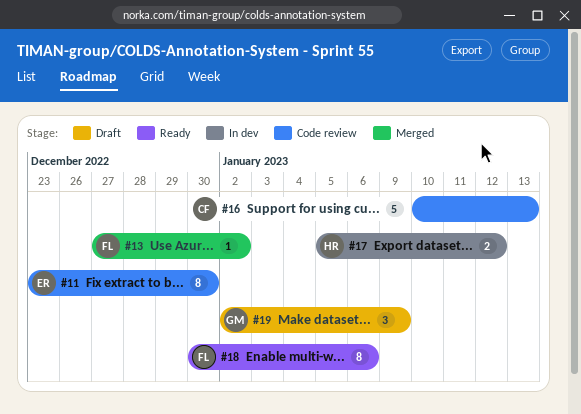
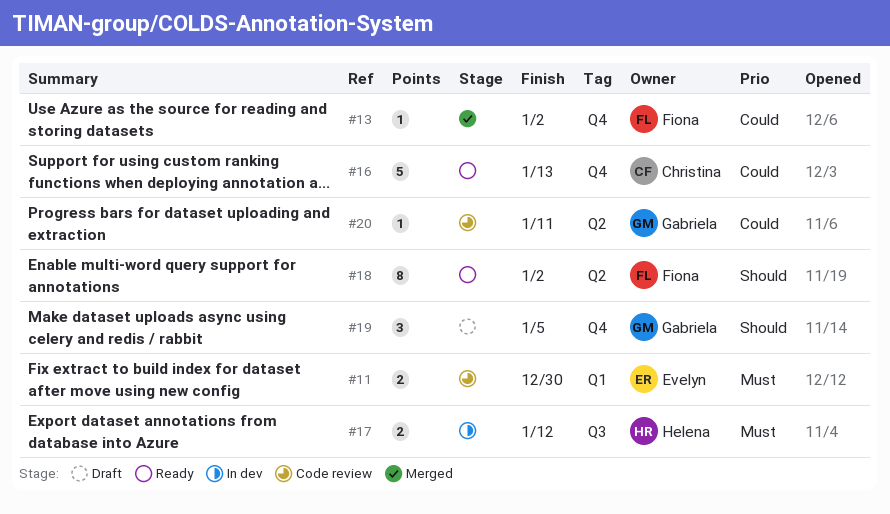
#11, estimate: 8 -> 2
#16, status: Code review -> Ready
#18, due: Jan 6 -> Jan 2
#19, due: Jan 9 -> Jan 5
#20: none -> present

